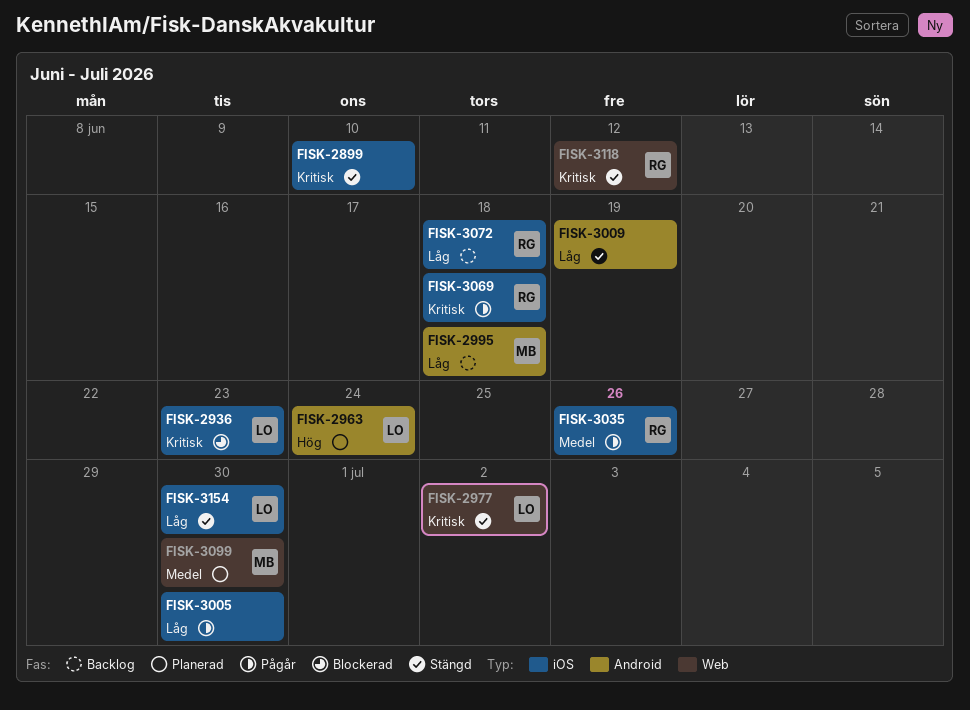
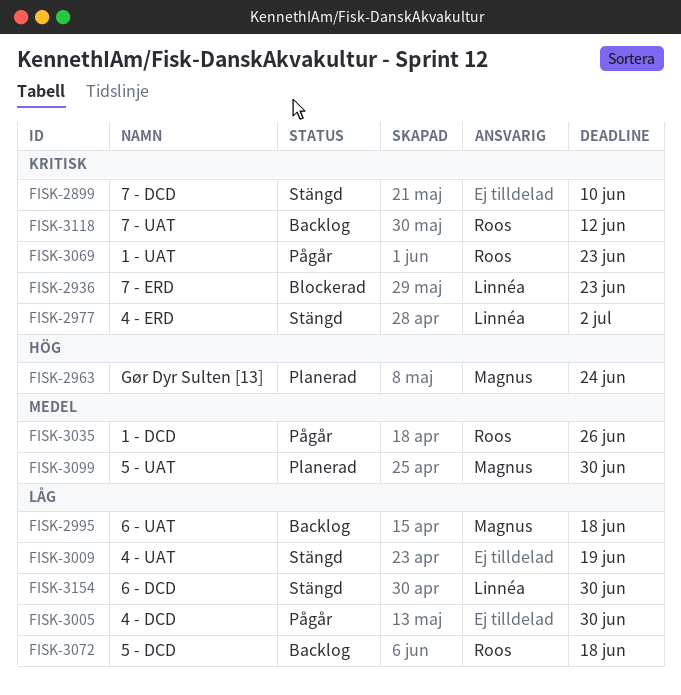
FISK-2963, owner: Linnéa -> Magnus
FISK-3069, due: Jun 18 -> Jun 23
FISK-3118, status: Stängd -> Backlog

